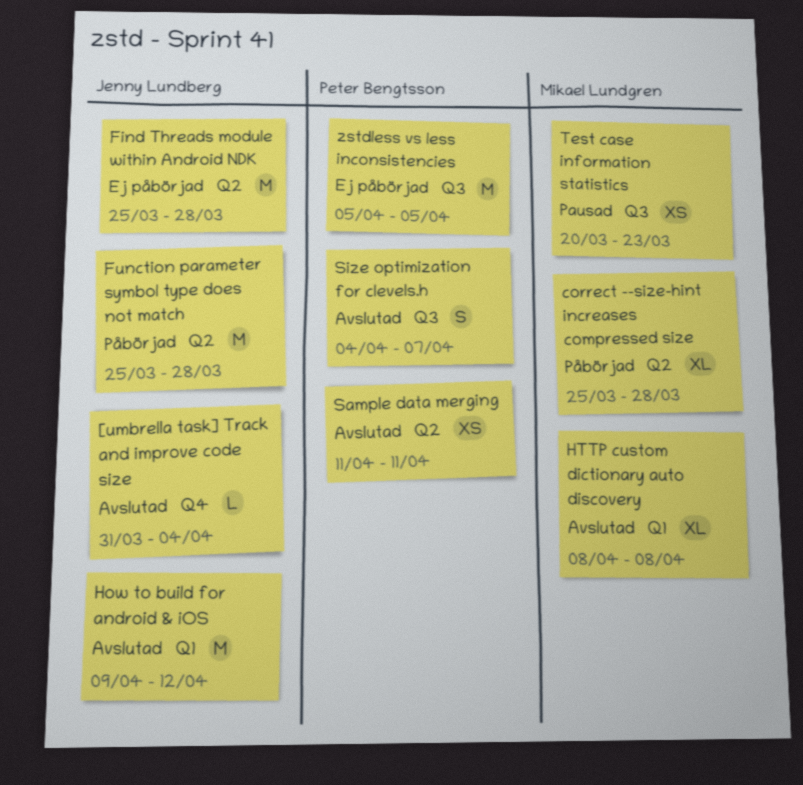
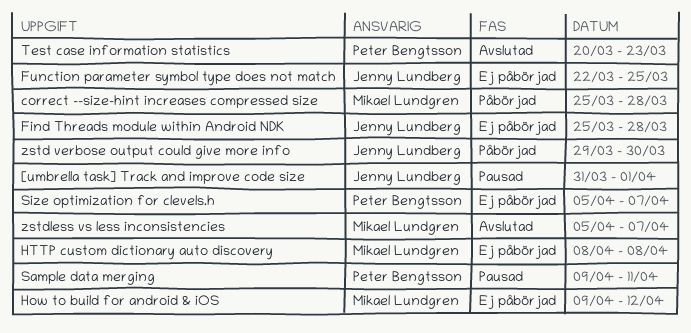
[umbrella task] Track and improve code size, status: Avslutad -> Pausad
[umbrella task] Track and improve code size, due: Apr 4 -> Apr 1
Function parameter symbol type does not match, status: Påbörjad -> Ej påbörjad
Function parameter symbol type does not match, start: Mar 25 -> Mar 22
Function parameter symbol type does not match, due: Mar 28 -> Mar 25
How to build for android & iOS, status: Avslutad -> Ej påbörjad
How to build for android & iOS, owner: Jenny Lundberg -> Mikael Lundgren
HTTP custom dictionary auto discovery, status: Avslutad -> Ej påbörjad
Sample data merging, status: Avslutad -> Pausad
Sample data merging, start: Apr 11 -> Apr 9
Size optimization for clevels.h, status: Avslutad -> Ej påbörjad
Size optimization for clevels.h, start: Apr 4 -> Apr 5
Test case information statistics, status: Pausad -> Avslutad
Test case information statistics, owner: Mikael Lundgren -> Peter Bengtsson
zstd verbose output could give more info: none -> present
zstdless vs less inconsistencies, status: Ej påbörjad -> Avslutad
zstdless vs less inconsistencies, owner: Peter Bengtsson -> Mikael Lundgren
zstdless vs less inconsistencies, due: Apr 5 -> Apr 7

